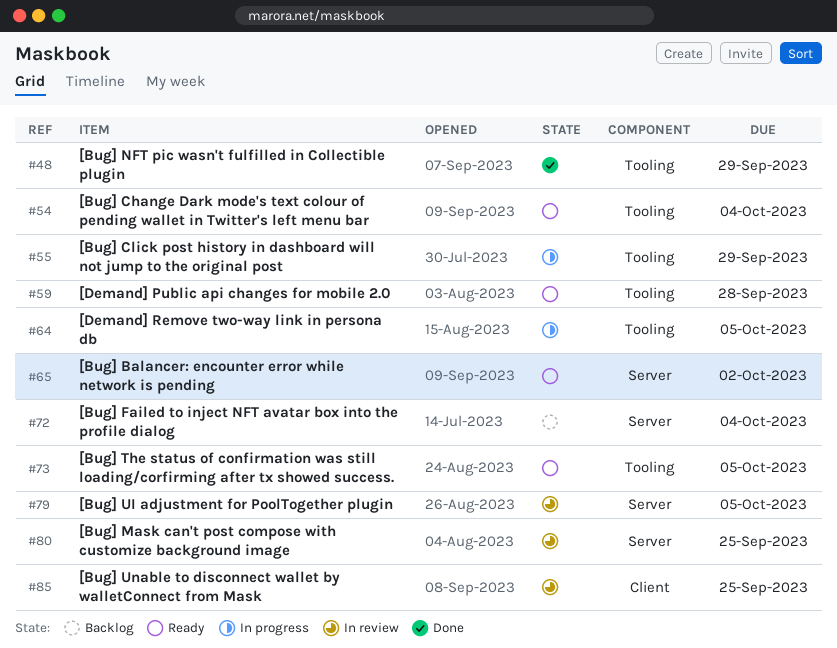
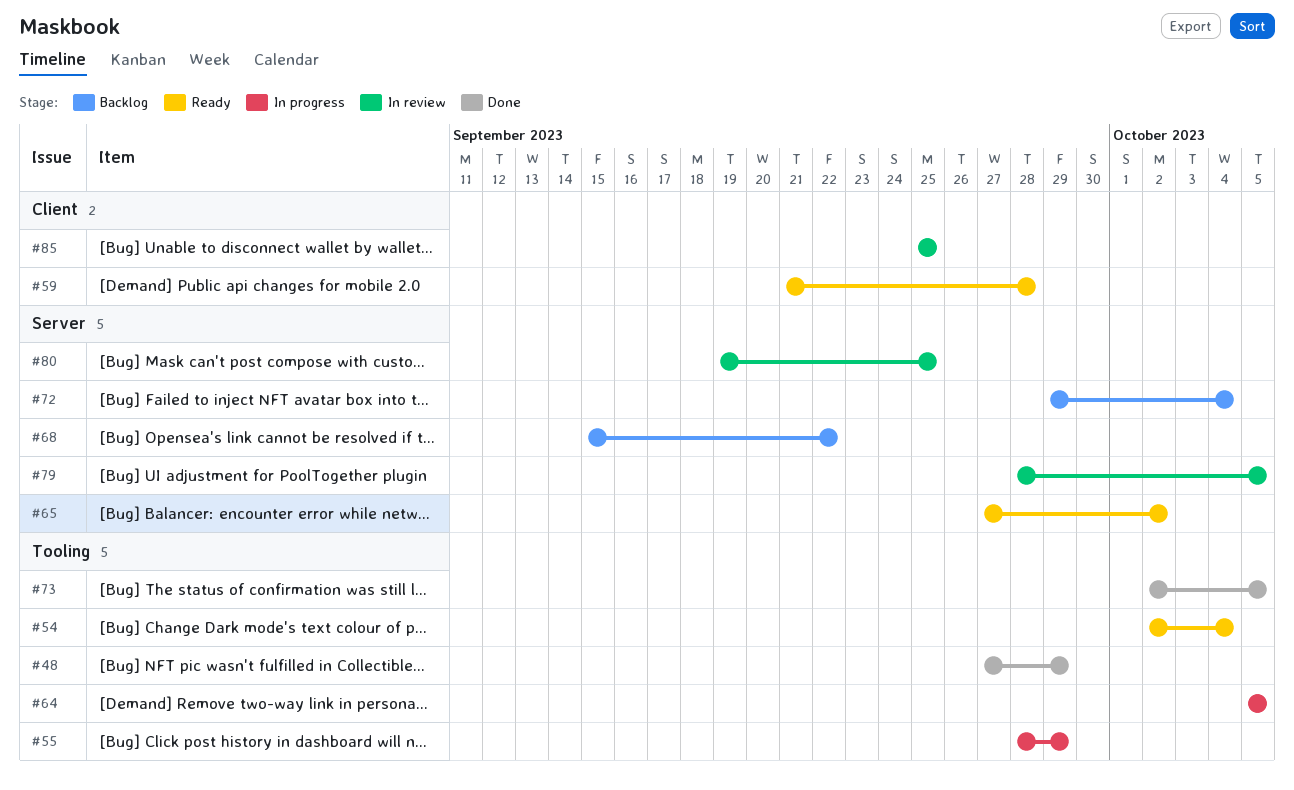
#59, label: Tooling -> Client
#68: none -> present
#73, status: Ready -> Done

